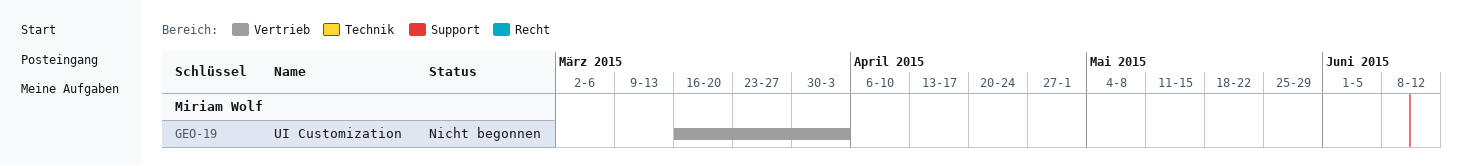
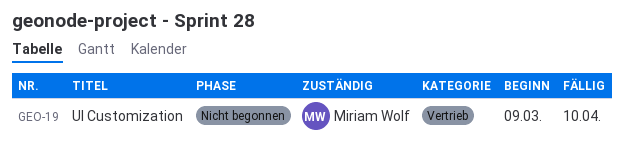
GEO-19, start: Mar 16 -> Mar 9
GEO-19, due: Apr 3 -> Apr 10

